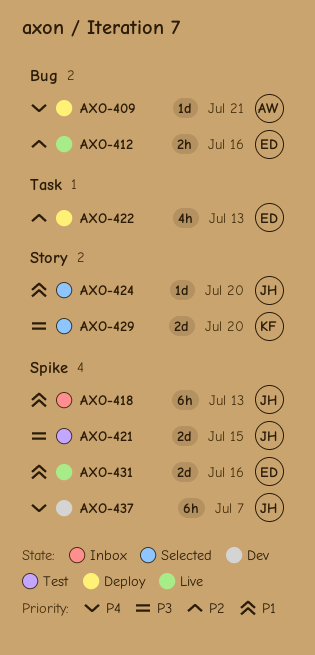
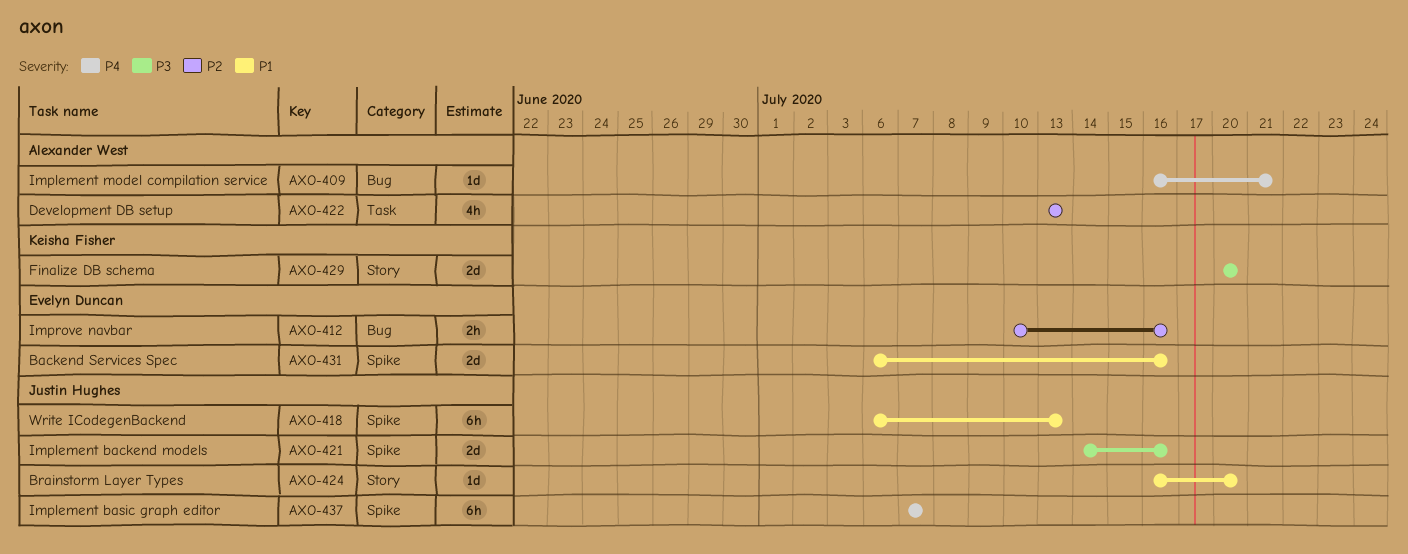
AXO-421, due: Jul 15 -> Jul 16
AXO-422, owner: Evelyn Duncan -> Alexander West

